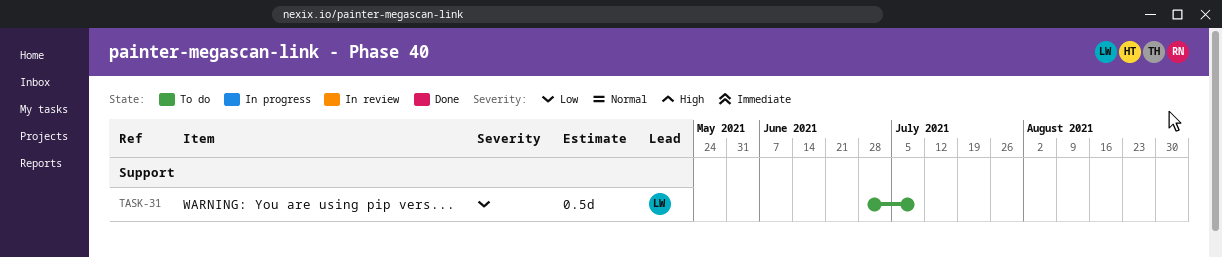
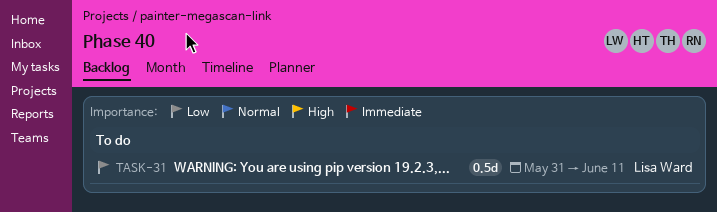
TASK-31, start: Jun 28 -> May 31
TASK-31, due: Jul 9 -> Jun 11

